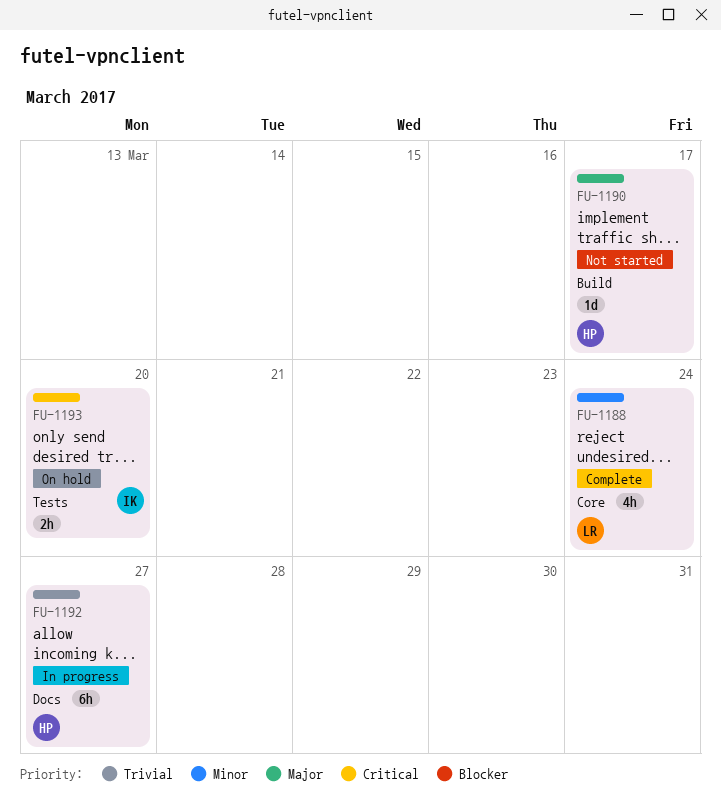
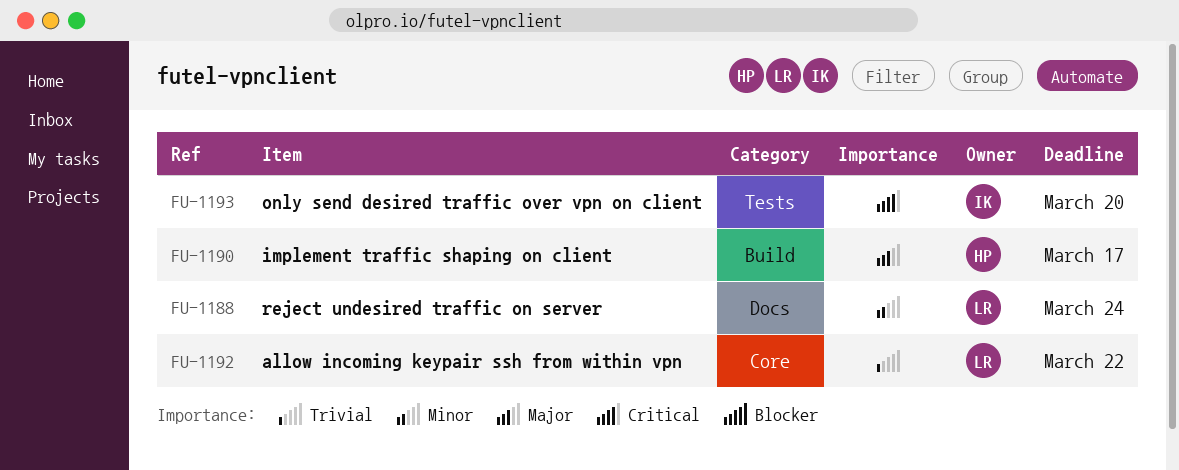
FU-1188, label: Core -> Docs
FU-1192, owner: HP -> LR
FU-1192, label: Docs -> Core
FU-1192, due: Mar 27 -> Mar 22

